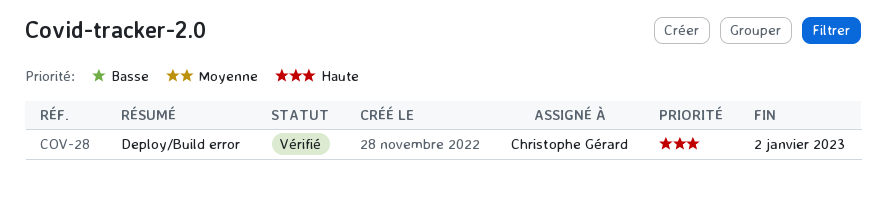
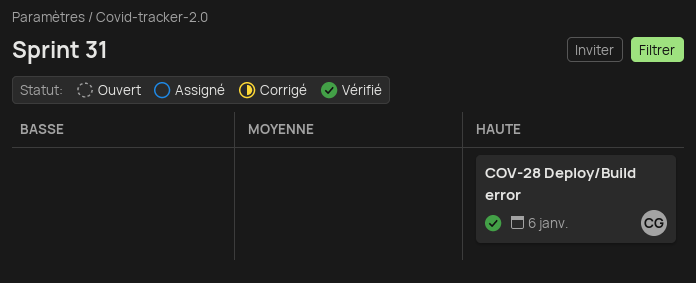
COV-28, due: Jan 2 -> Jan 6

